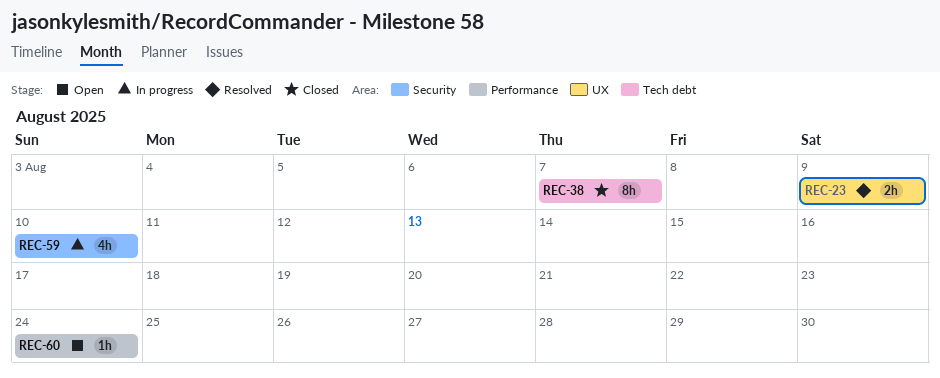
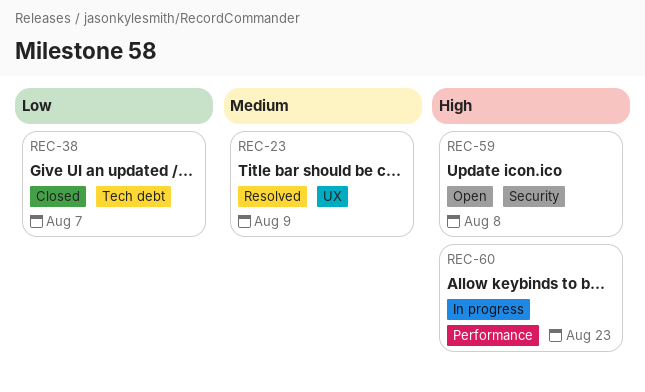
REC-59, status: In progress -> Open
REC-59, due: Aug 10 -> Aug 8
REC-60, status: Open -> In progress
REC-60, due: Aug 24 -> Aug 23

